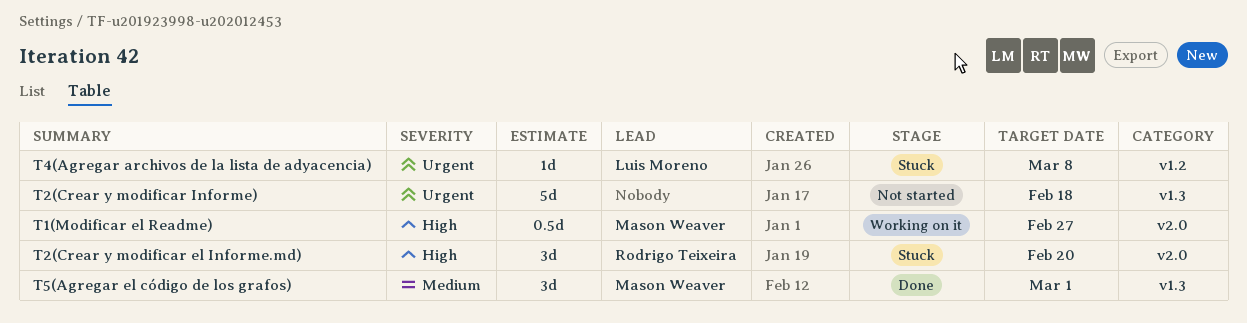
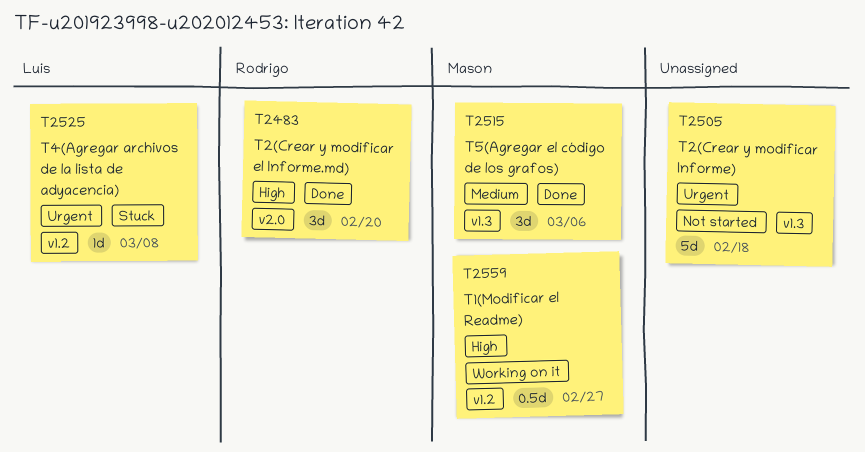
T1(Modificar el Readme), label: v2.0 -> v1.2
T2(Crear y modificar el Informe.md), status: Stuck -> Done
T5(Agregar el código de los grafos), due: Mar 1 -> Mar 6

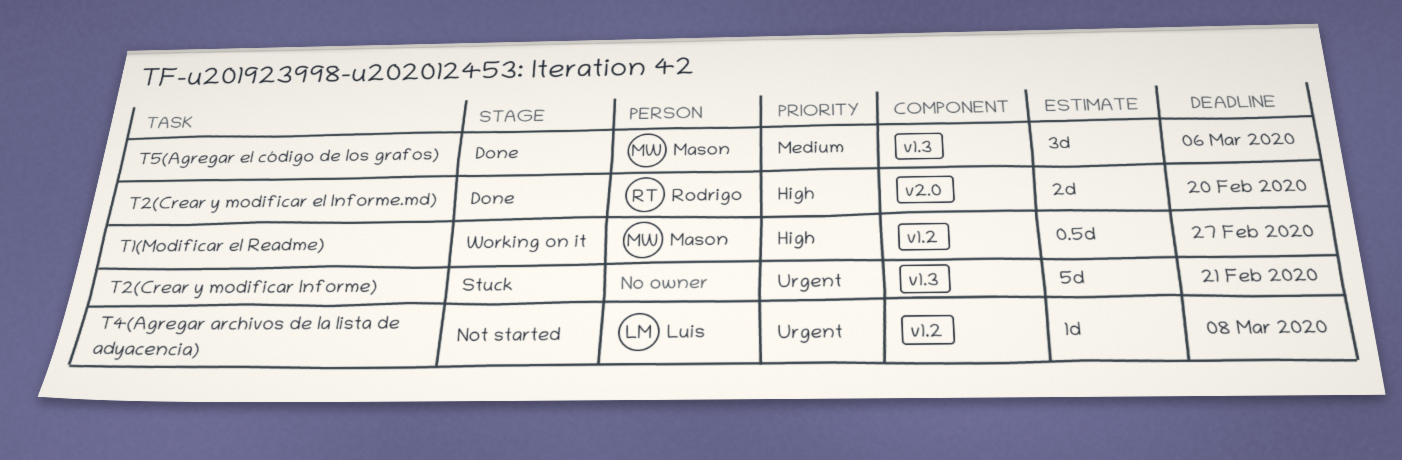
T2(Crear y modificar el Informe.md), estimate: 3d -> 2d
T2(Crear y modificar Informe), status: Not started -> Stuck
T2(Crear y modificar Informe), due: Feb 18 -> Feb 21
T4(Agregar archivos de la lista de adyacencia), status: Stuck -> Not started

